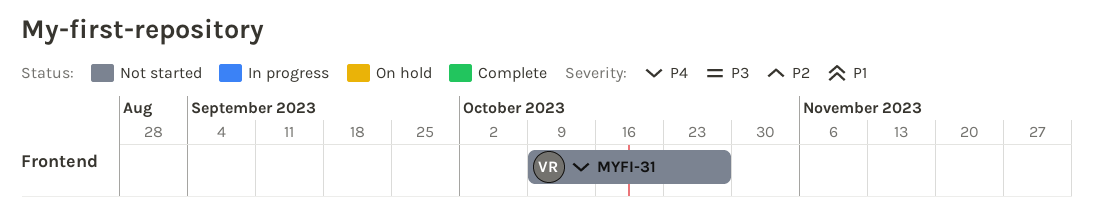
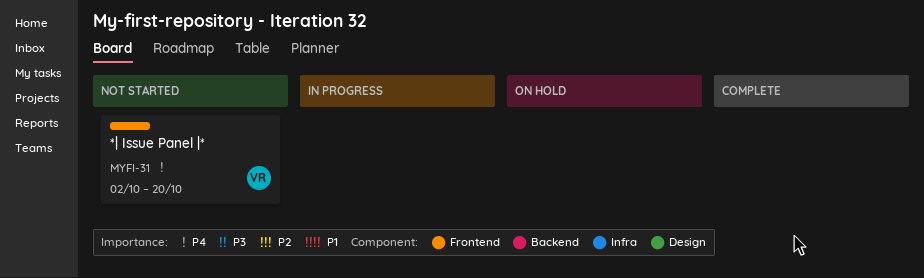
MYFI-31, start: Oct 9 -> Oct 2
MYFI-31, due: Oct 27 -> Oct 20

